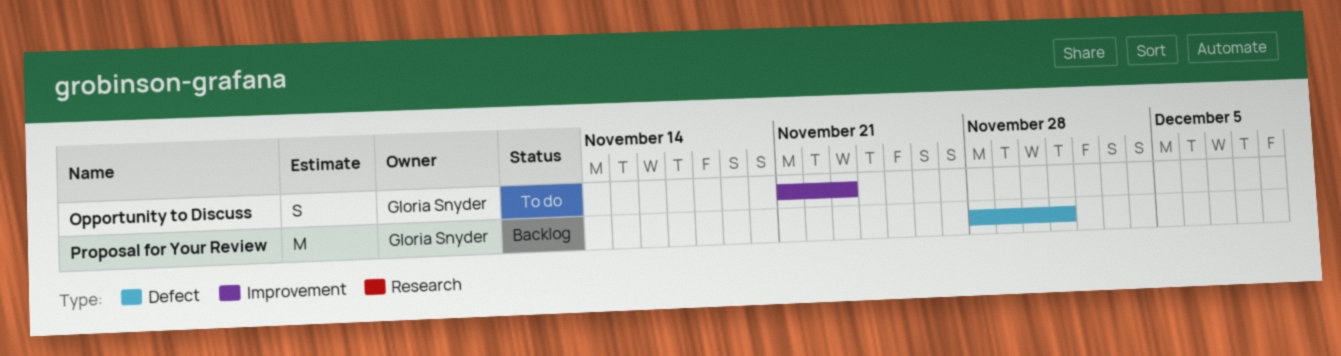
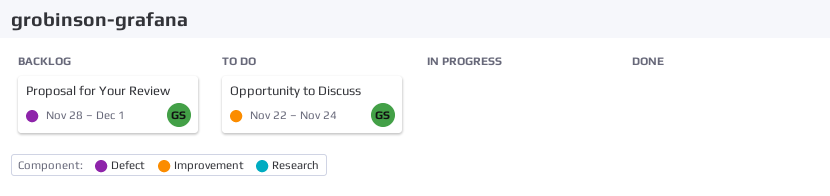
Opportunity to Discuss, start: Nov 21 -> Nov 22
Opportunity to Discuss, due: Nov 23 -> Nov 24

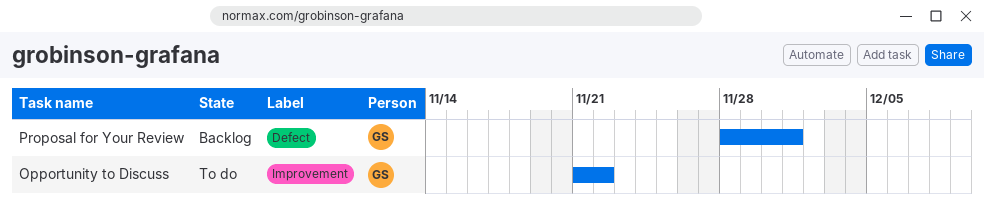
Opportunity to Discuss, start: Nov 22 -> Nov 21
Opportunity to Discuss, due: Nov 24 -> Nov 22

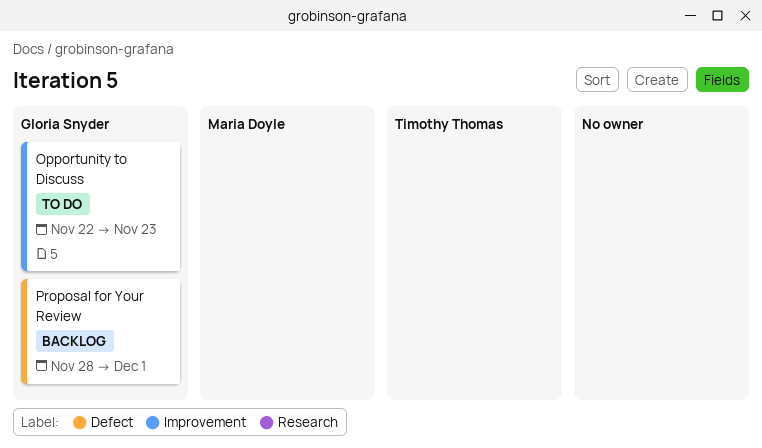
Opportunity to Discuss, start: Nov 21 -> Nov 22
Opportunity to Discuss, due: Nov 22 -> Nov 23

